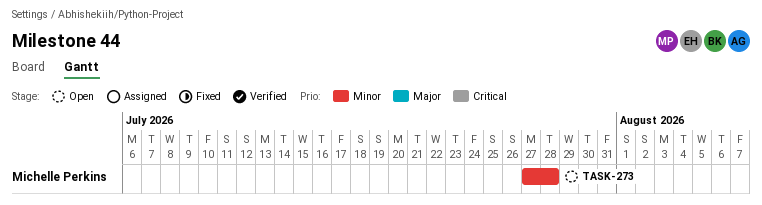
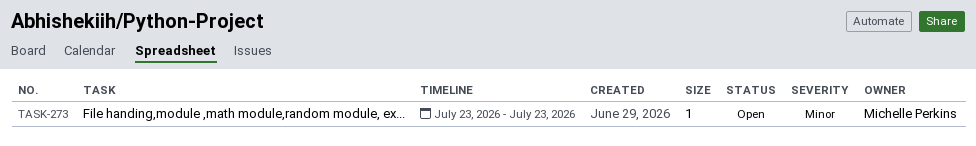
TASK-273, start: Jul 27 -> Jul 23
TASK-273, due: Jul 28 -> Jul 23

